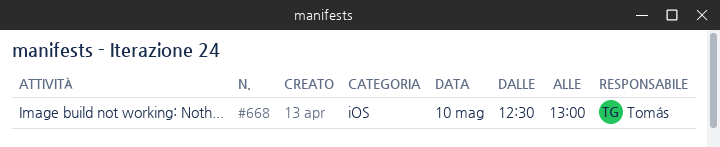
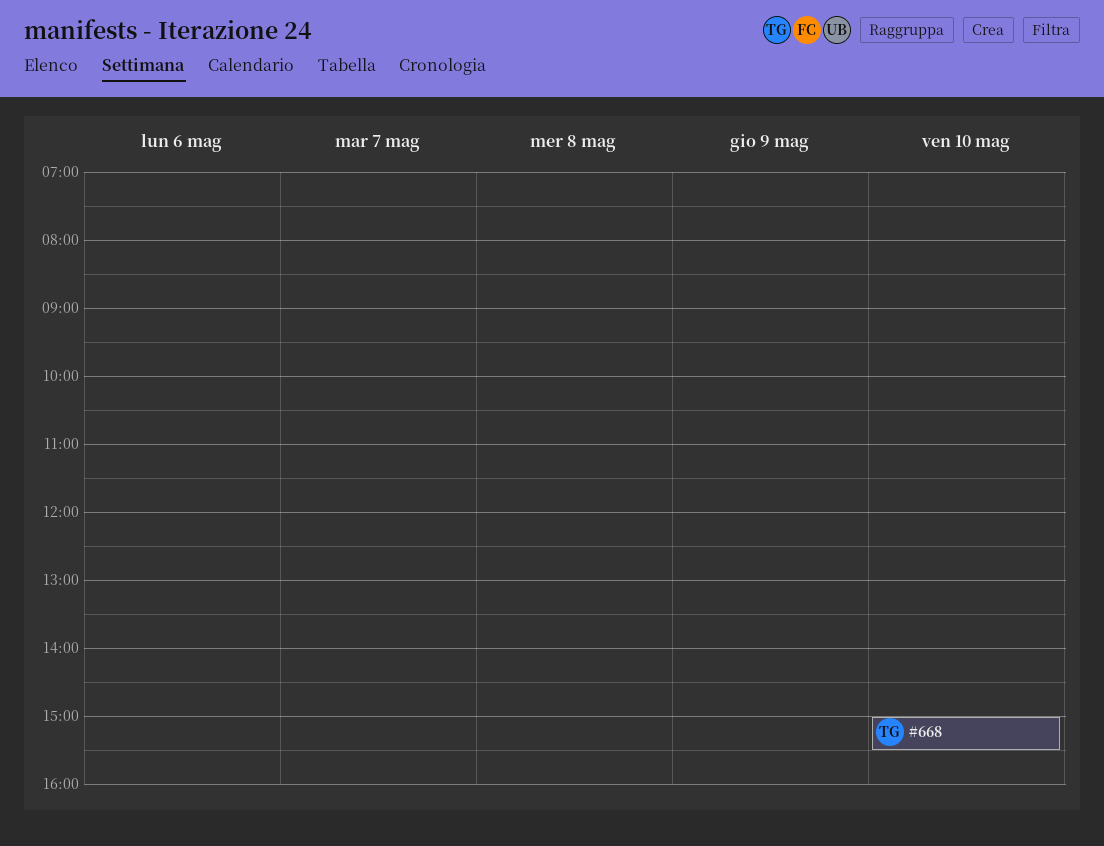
#668, begins: 12:30 -> 15:00
#668, ends: 13:00 -> 15:30

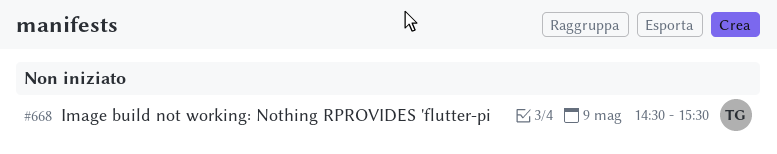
#668, day: May 10 -> May 9
#668, begins: 15:00 -> 14:30

